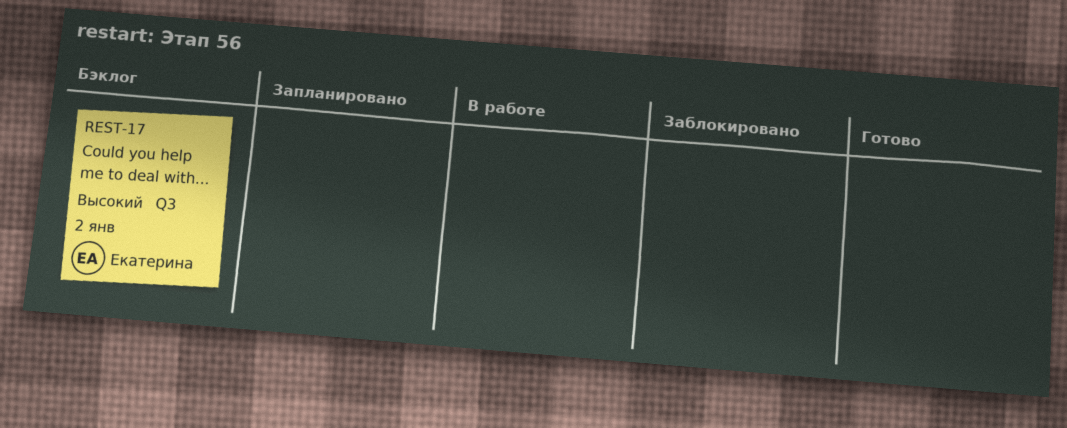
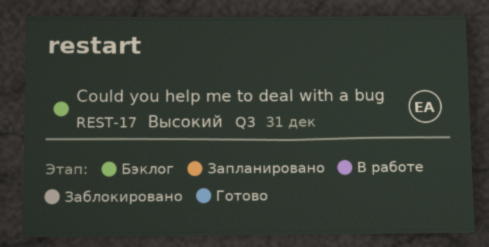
REST-17, due: Jan 2 -> Dec 31

